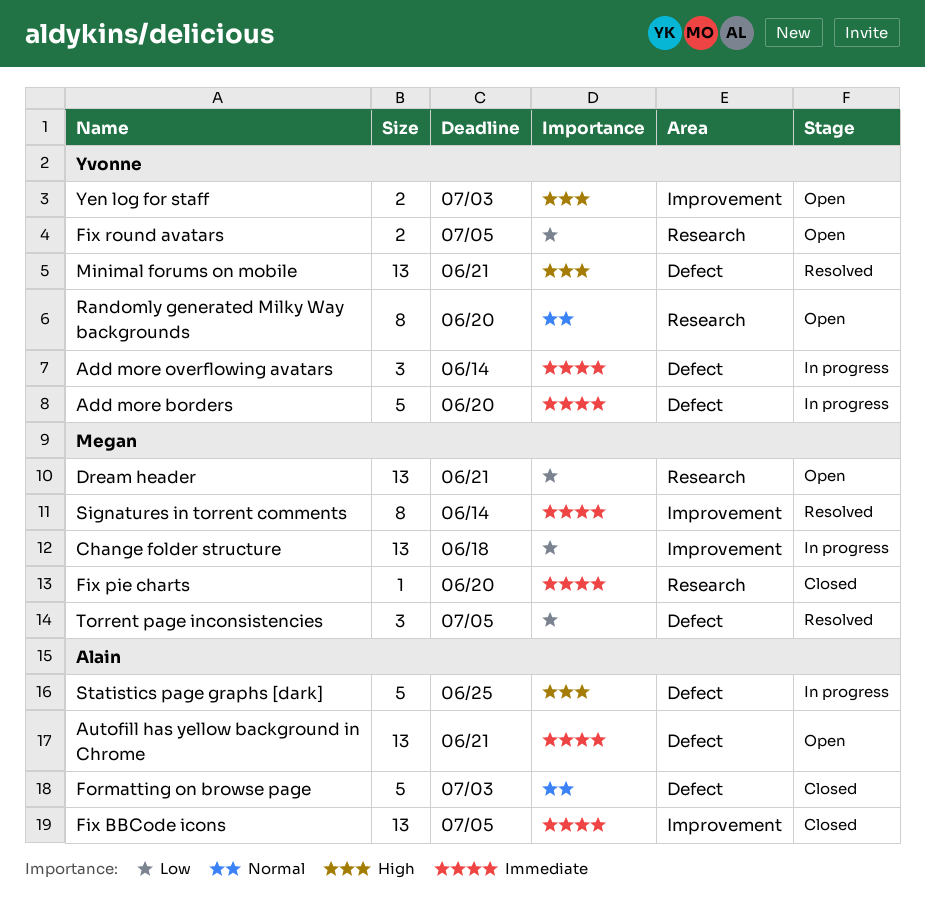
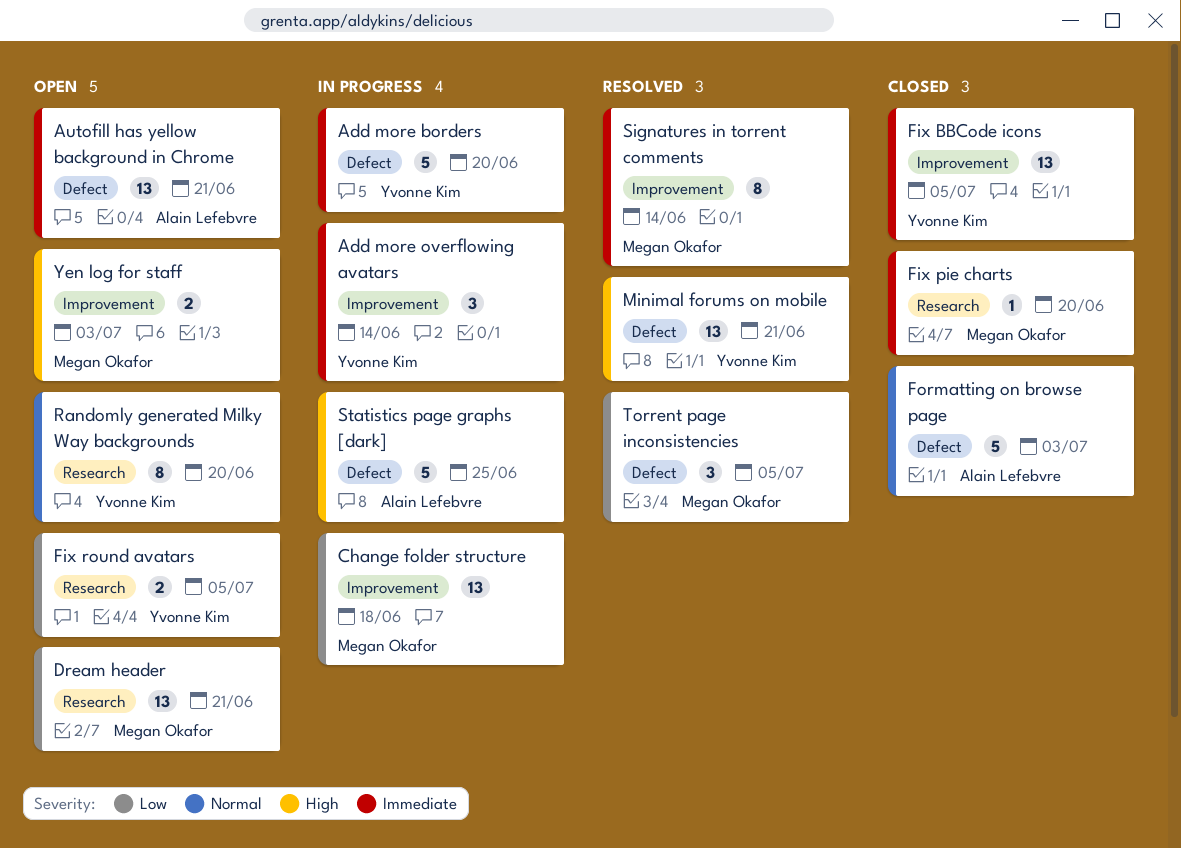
Add more overflowing avatars, label: Defect -> Improvement
Fix BBCode icons, owner: Alain Lefebvre -> Yvonne Kim
Yen log for staff, owner: Yvonne Kim -> Megan Okafor

